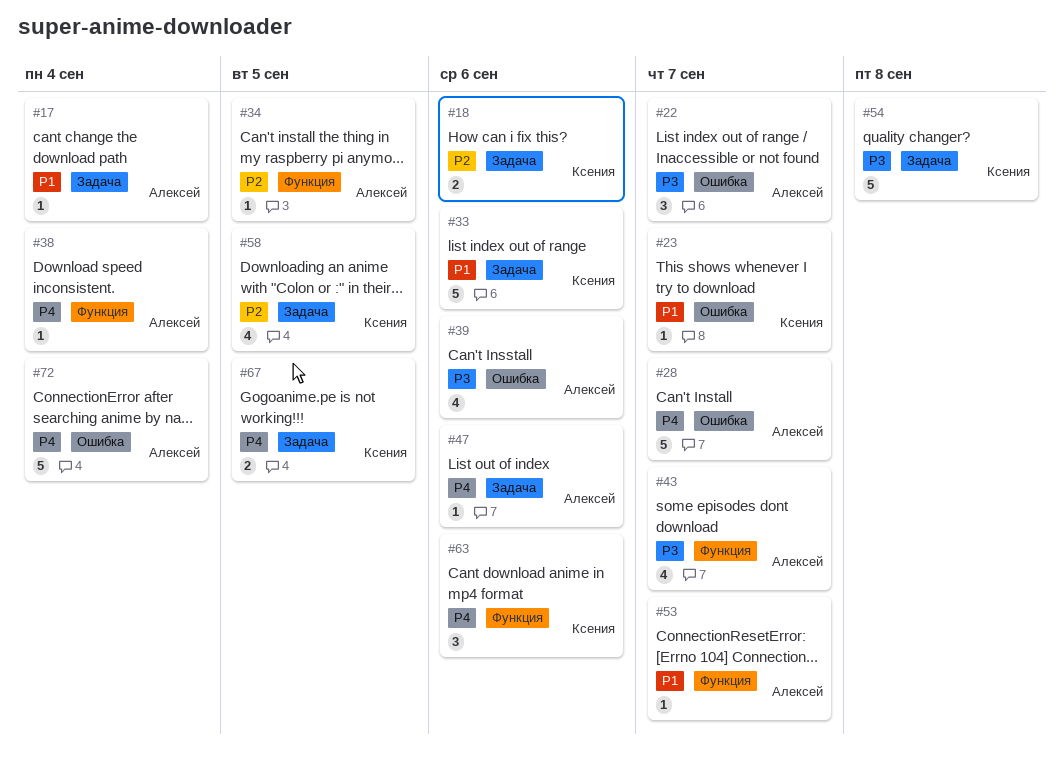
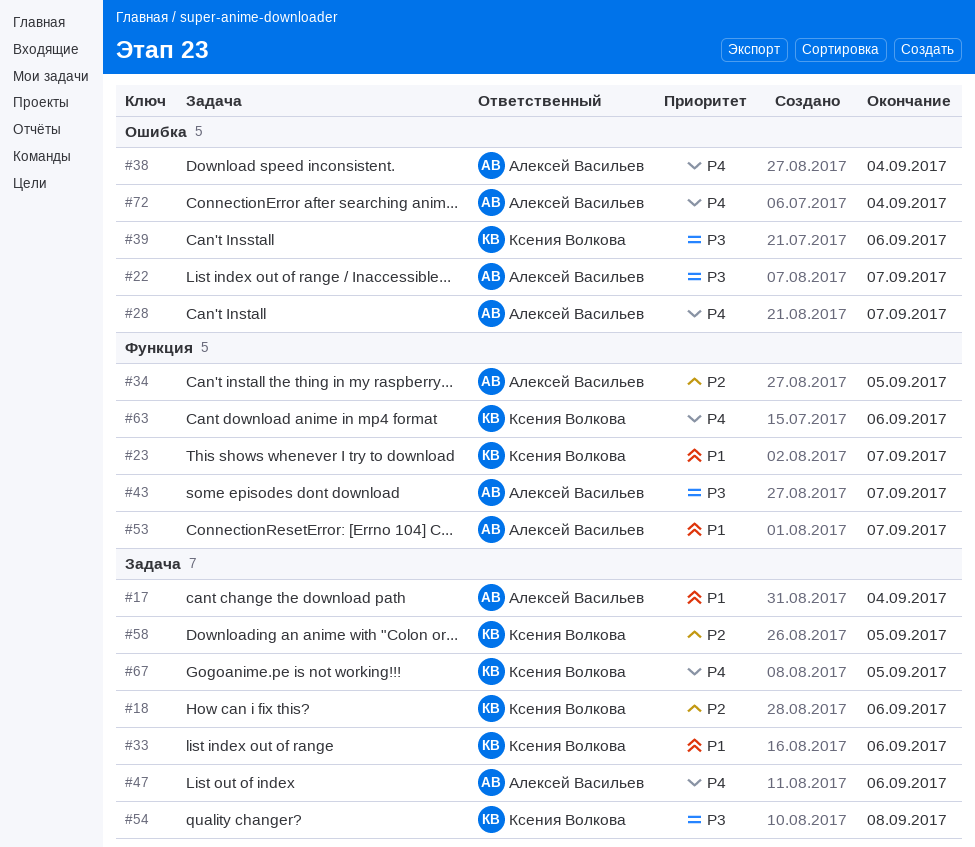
#23, label: Ошибка -> Функция
#38, label: Функция -> Ошибка
#39, owner: Алексей Васильев -> Ксения Волкова

